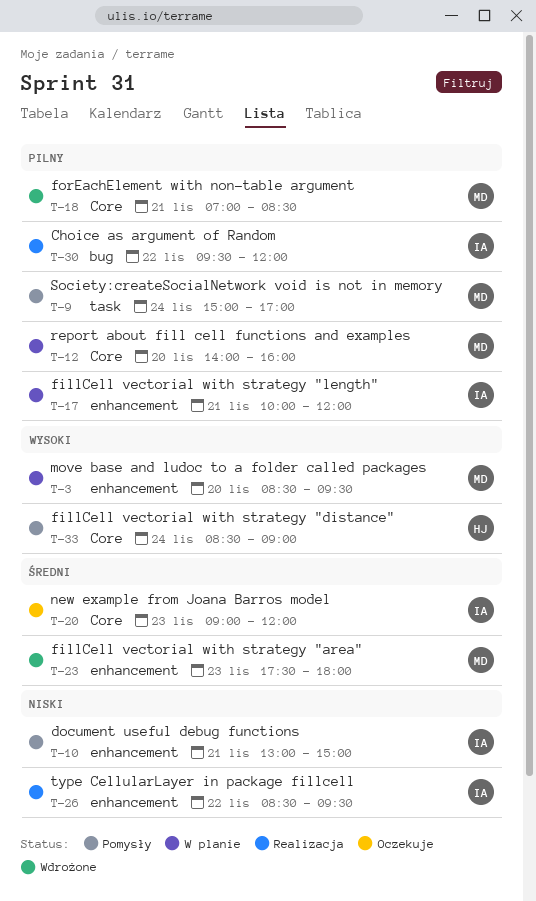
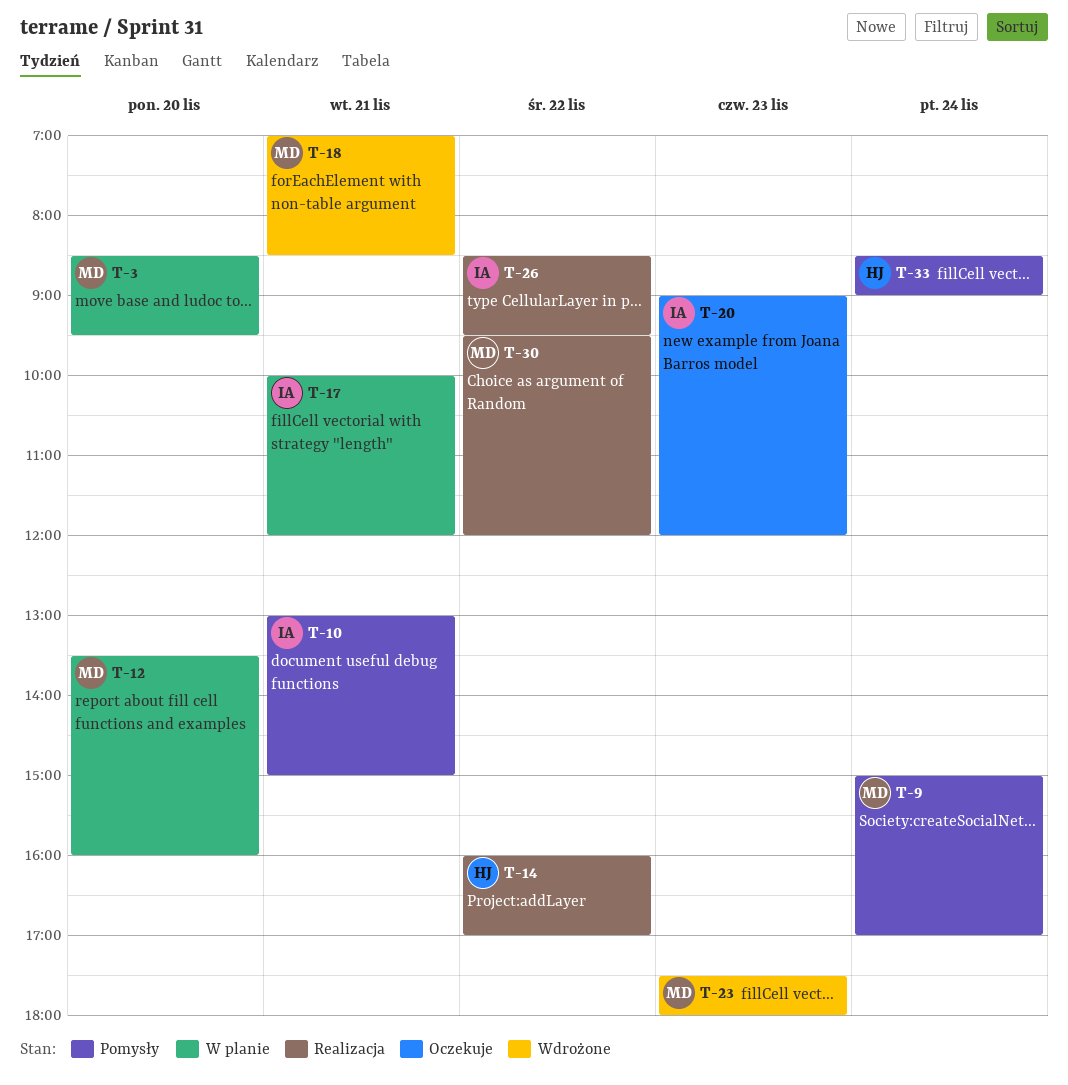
T-12, begins: 14:00 -> 13:30
T-14: none -> present
T-30, owner: IA -> MD

